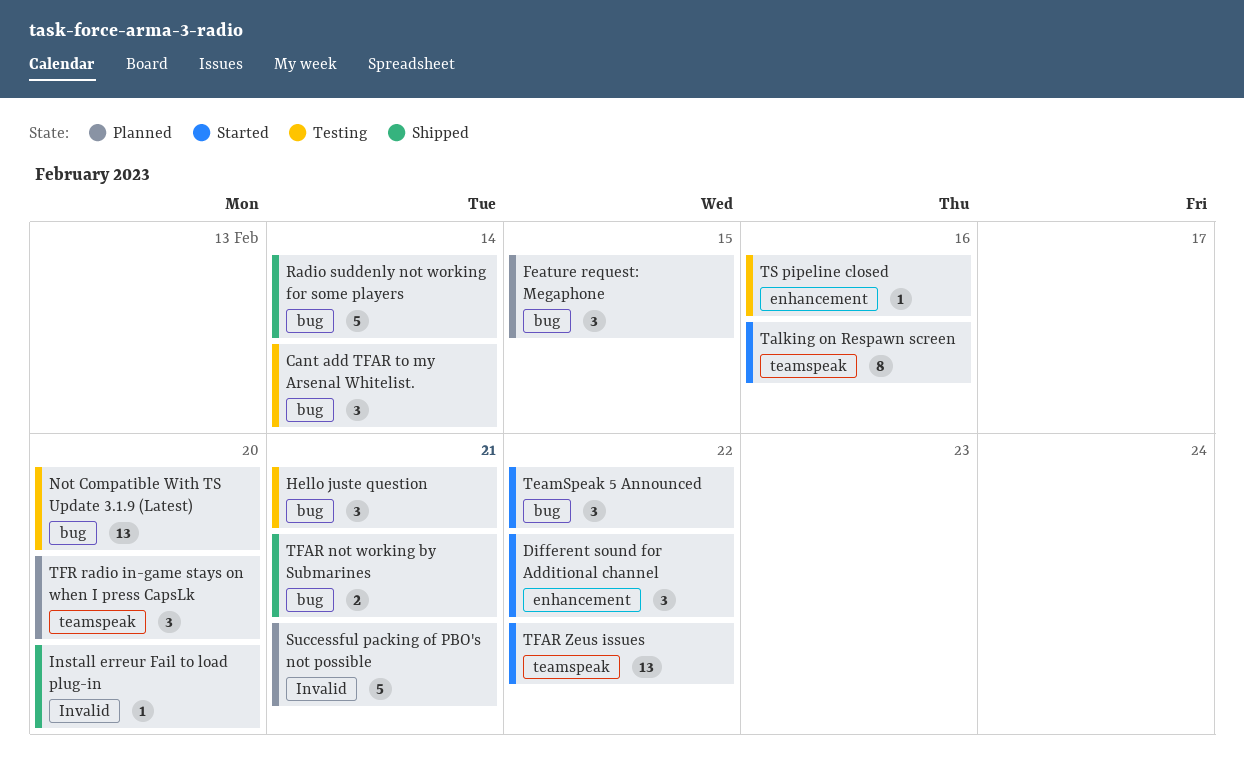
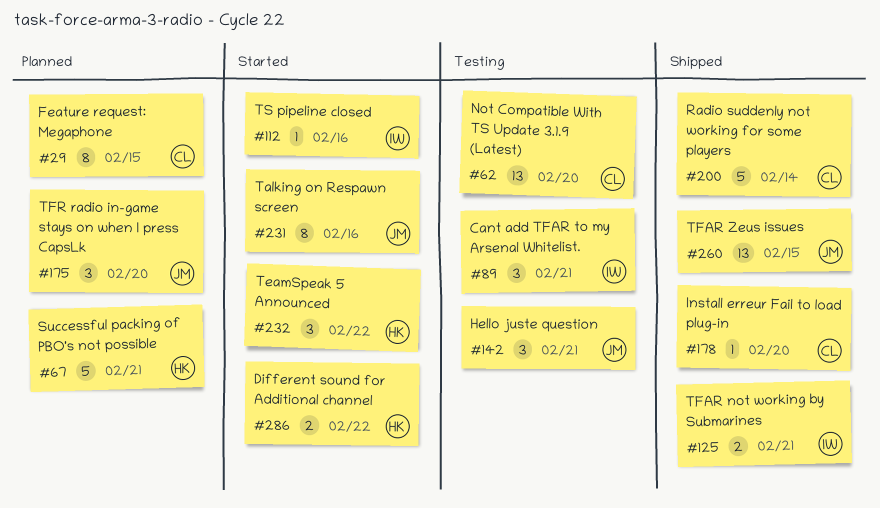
Cant add TFAR to my Arsenal Whitelist., due: Feb 14 -> Feb 21
Different sound for Additional channel, estimate: 3 -> 2
Feature request: Megaphone, estimate: 3 -> 8
TFAR Zeus issues, status: Started -> Shipped
TFAR Zeus issues, due: Feb 22 -> Feb 15
TS pipeline closed, status: Testing -> Started

